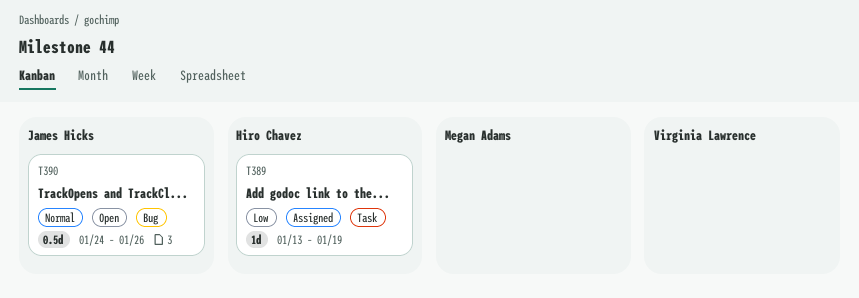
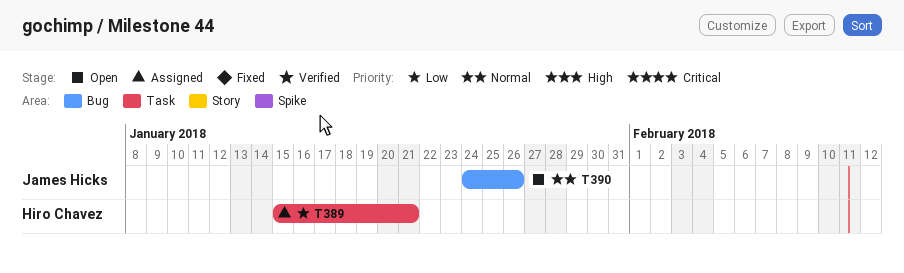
T389, start: Jan 13 -> Jan 15
T389, due: Jan 19 -> Jan 21

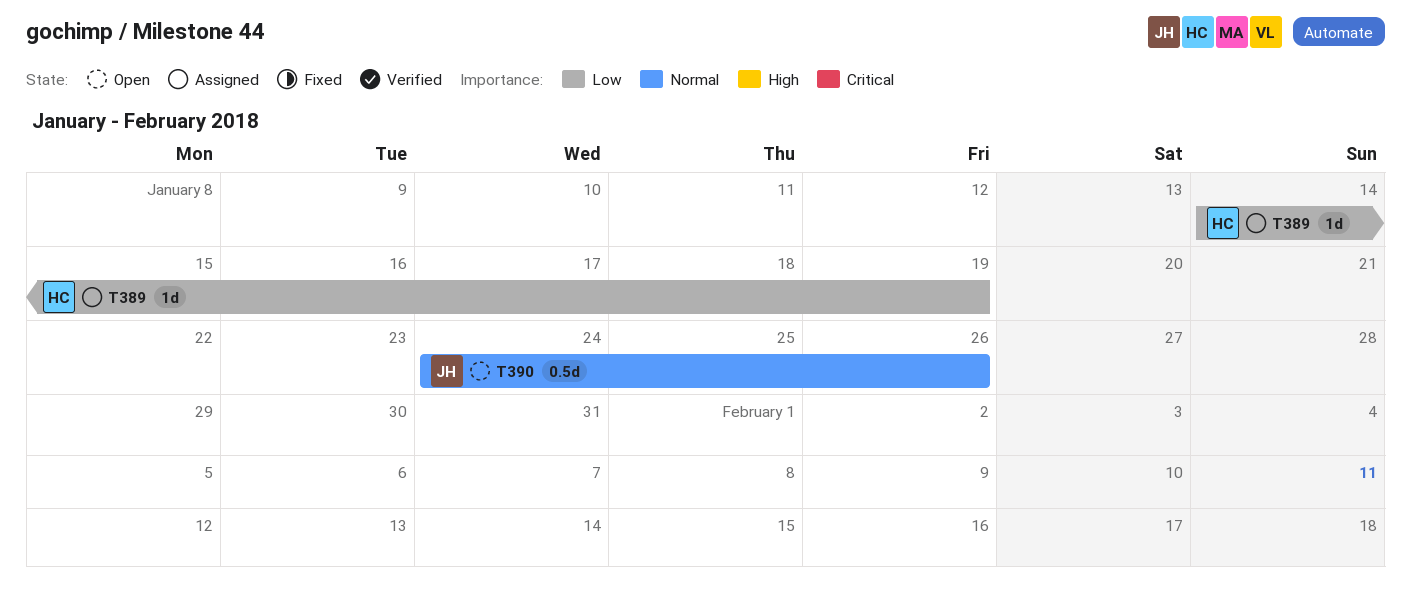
T389, start: Jan 15 -> Jan 14
T389, due: Jan 21 -> Jan 19

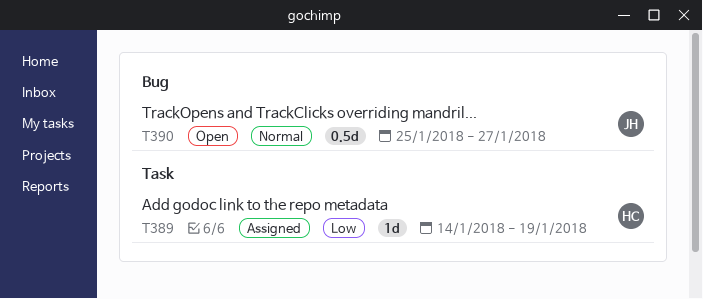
T390, start: Jan 24 -> Jan 25
T390, due: Jan 26 -> Jan 27

